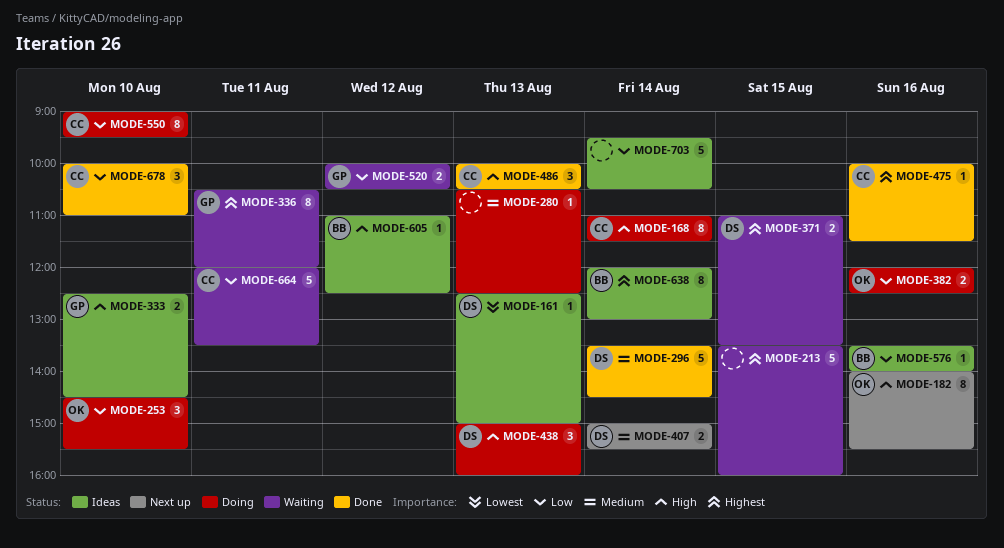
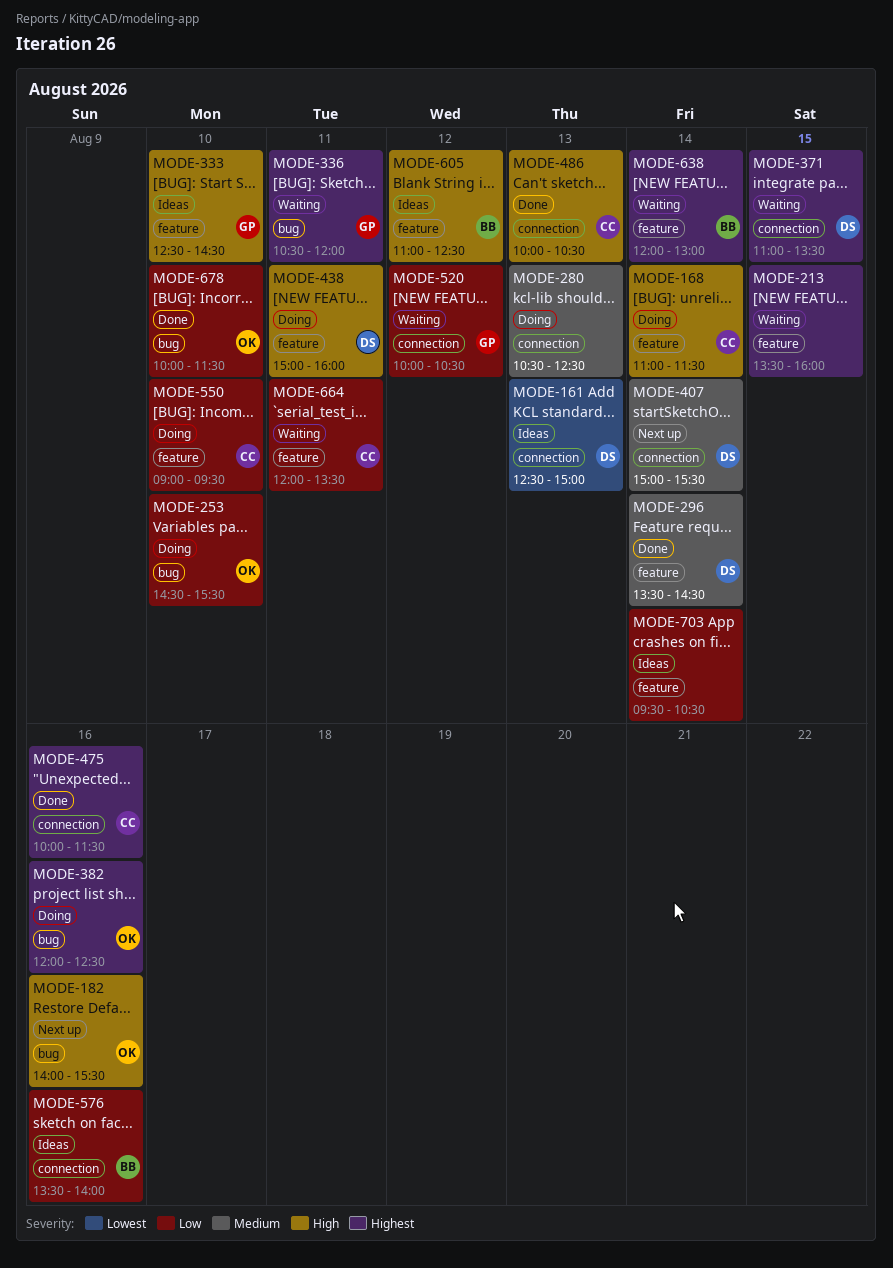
MODE-382, priority: Low -> Highest
MODE-438, day: Aug 13 -> Aug 11
MODE-638, status: Ideas -> Waiting
MODE-678, owner: CC -> OK
MODE-678, ends: 11:00 -> 11:30

